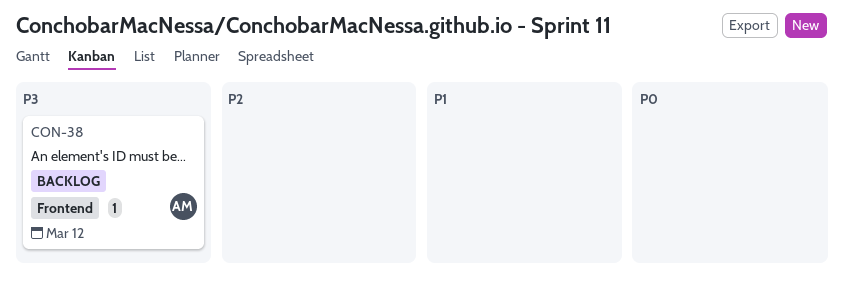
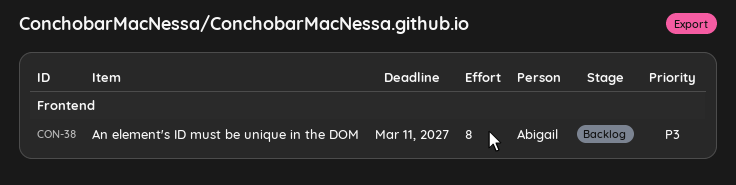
CON-38, estimate: 1 -> 8
CON-38, due: Mar 12 -> Mar 11

